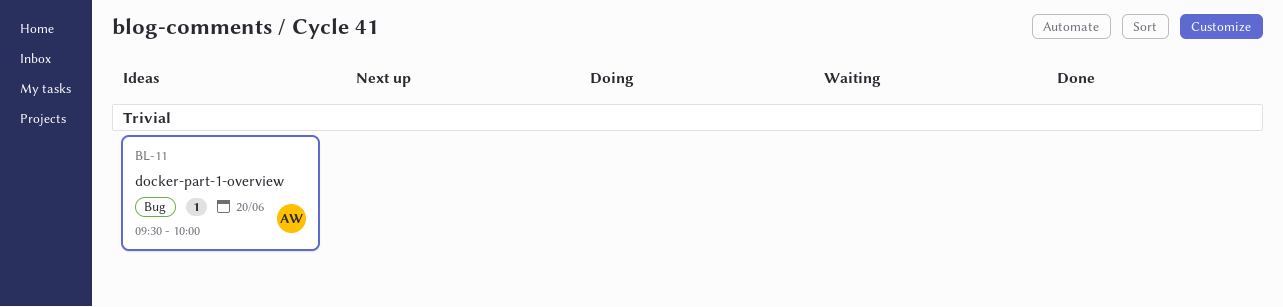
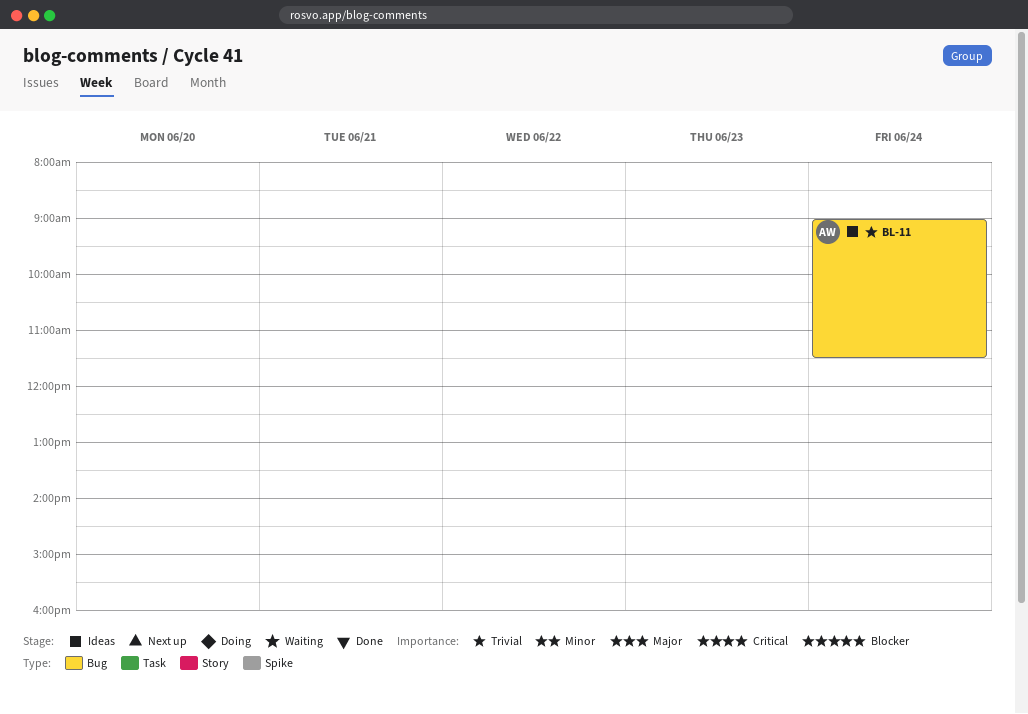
BL-11, day: Jun 20 -> Jun 24
BL-11, begins: 09:30 -> 09:00
BL-11, ends: 10:00 -> 11:30

